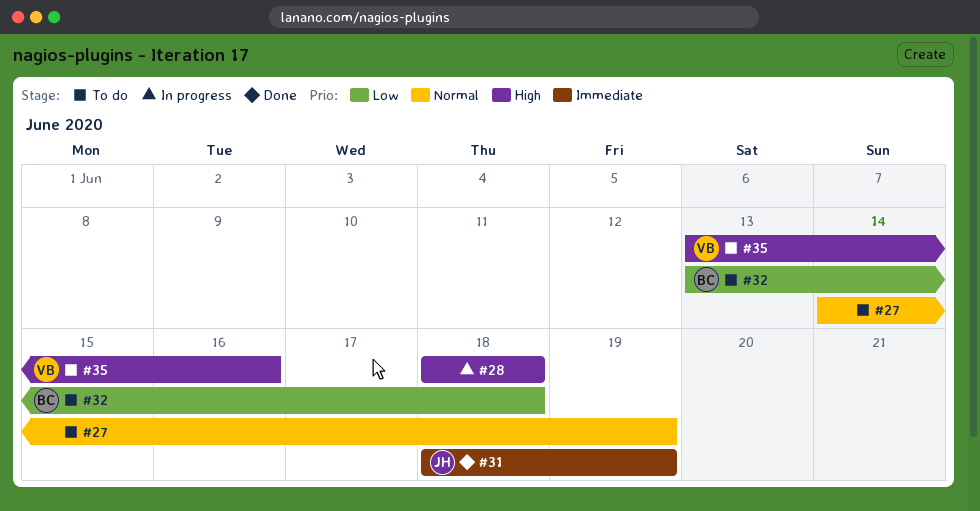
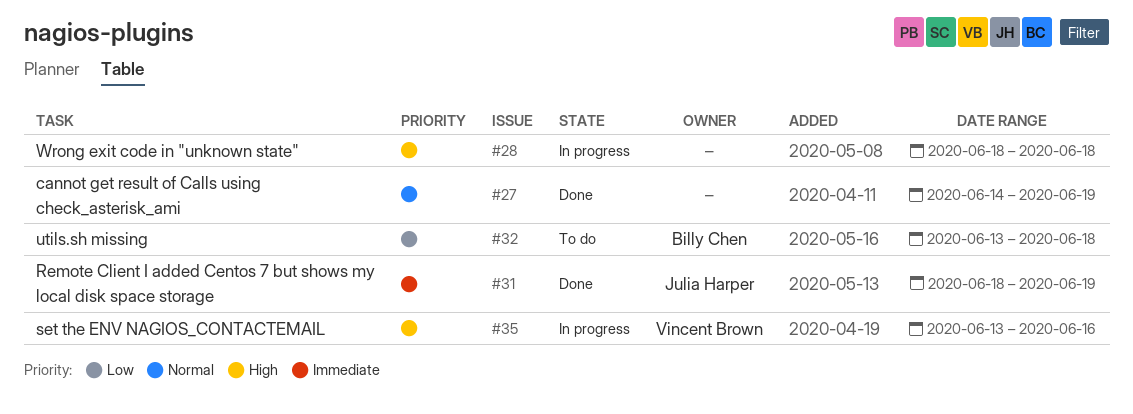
#27, status: To do -> Done
#35, status: To do -> In progress

